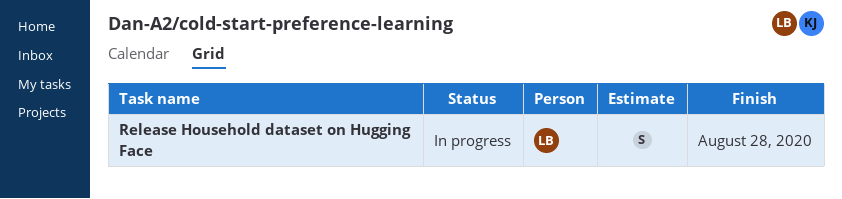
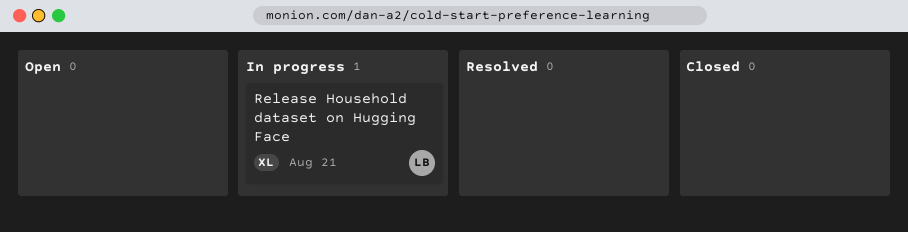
Release Household dataset on Hugging Face, estimate: S -> XL
Release Household dataset on Hugging Face, due: Aug 28 -> Aug 21

